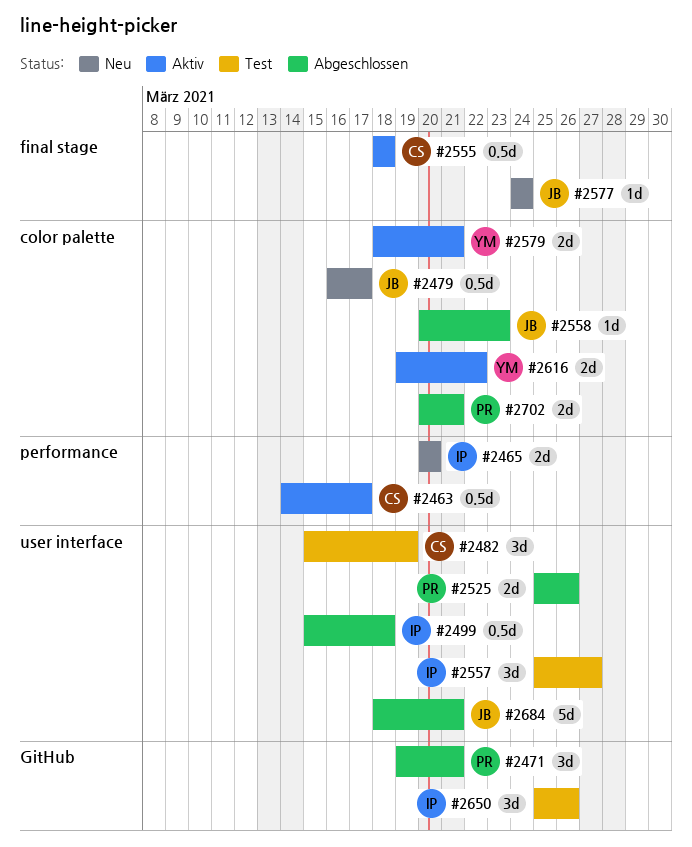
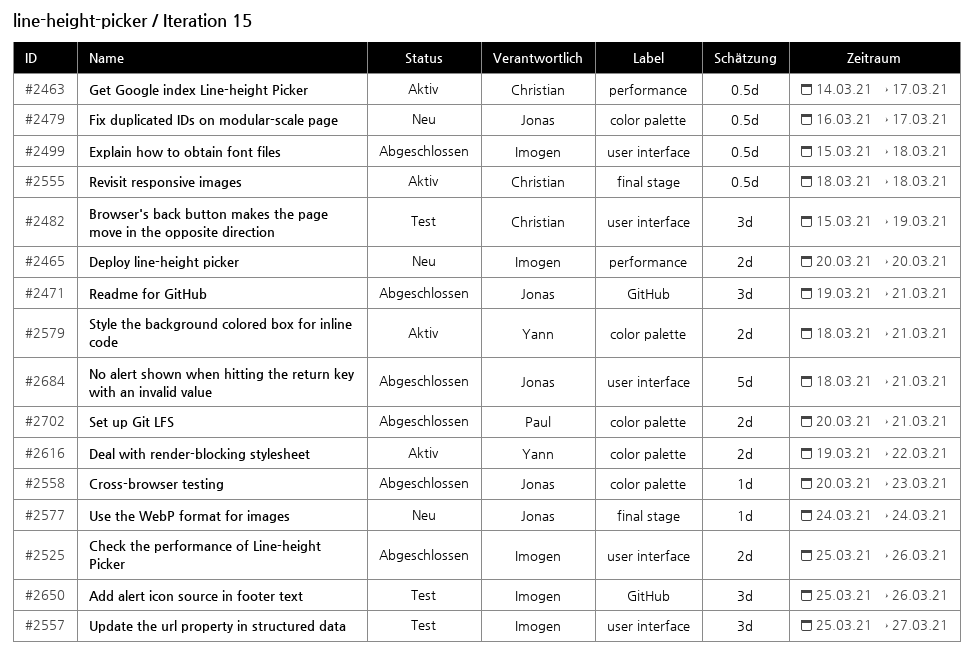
#2471, owner: Paul -> Jonas
#2525, owner: Paul -> Imogen

